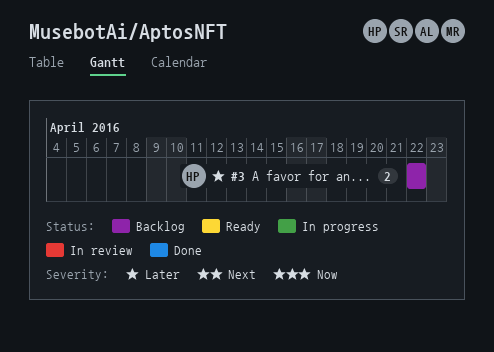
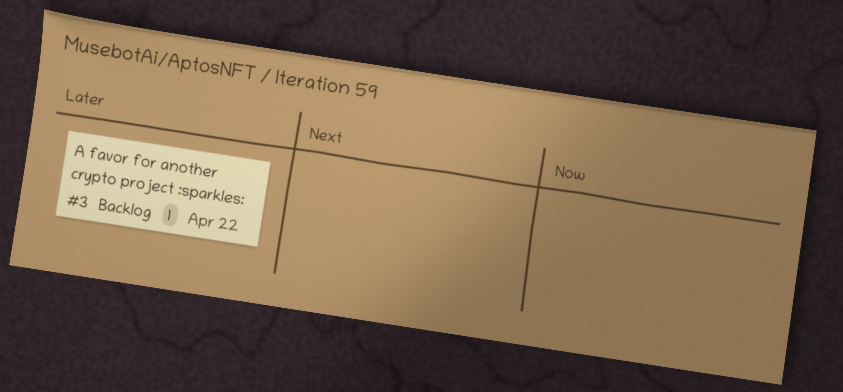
#3, estimate: 2 -> 1

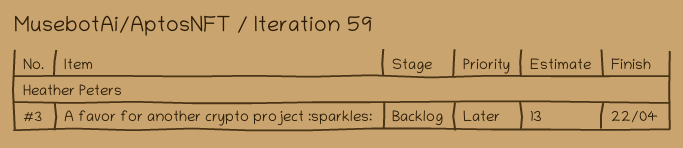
#3, estimate: 1 -> 13

